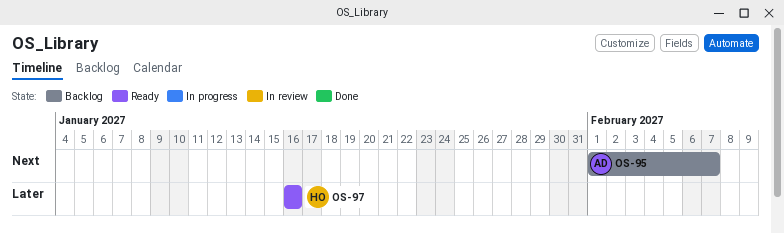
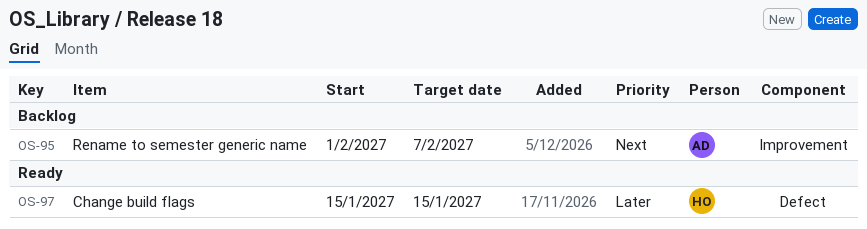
OS-97, start: Jan 16 -> Jan 15
OS-97, due: Jan 16 -> Jan 15

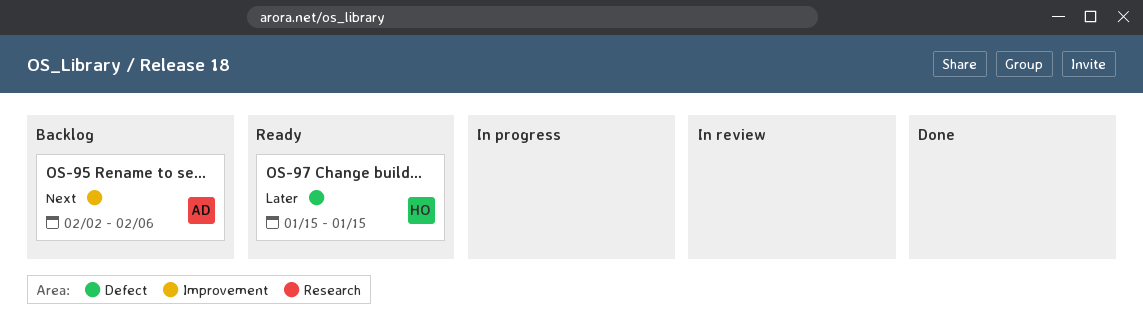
OS-95, start: Feb 1 -> Feb 2
OS-95, due: Feb 7 -> Feb 6

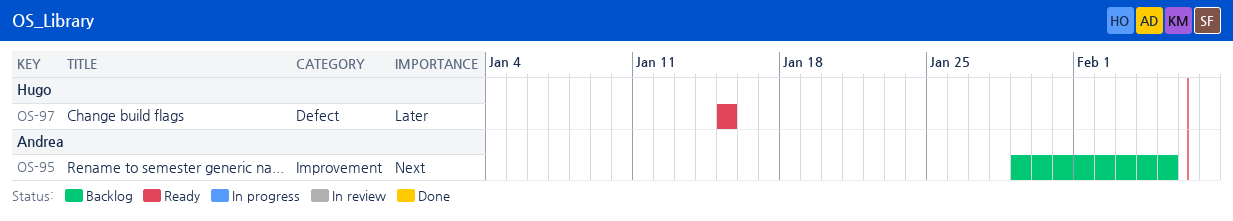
OS-95, start: Feb 2 -> Jan 29
OS-95, due: Feb 6 -> Feb 5

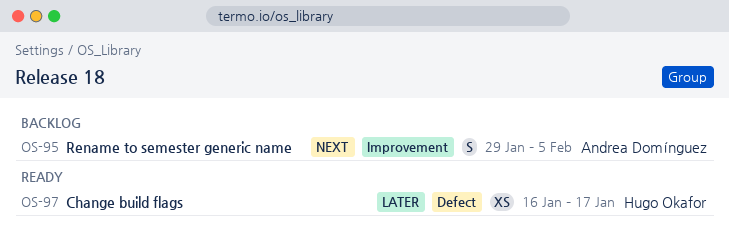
OS-97, start: Jan 15 -> Jan 16
OS-97, due: Jan 15 -> Jan 17

